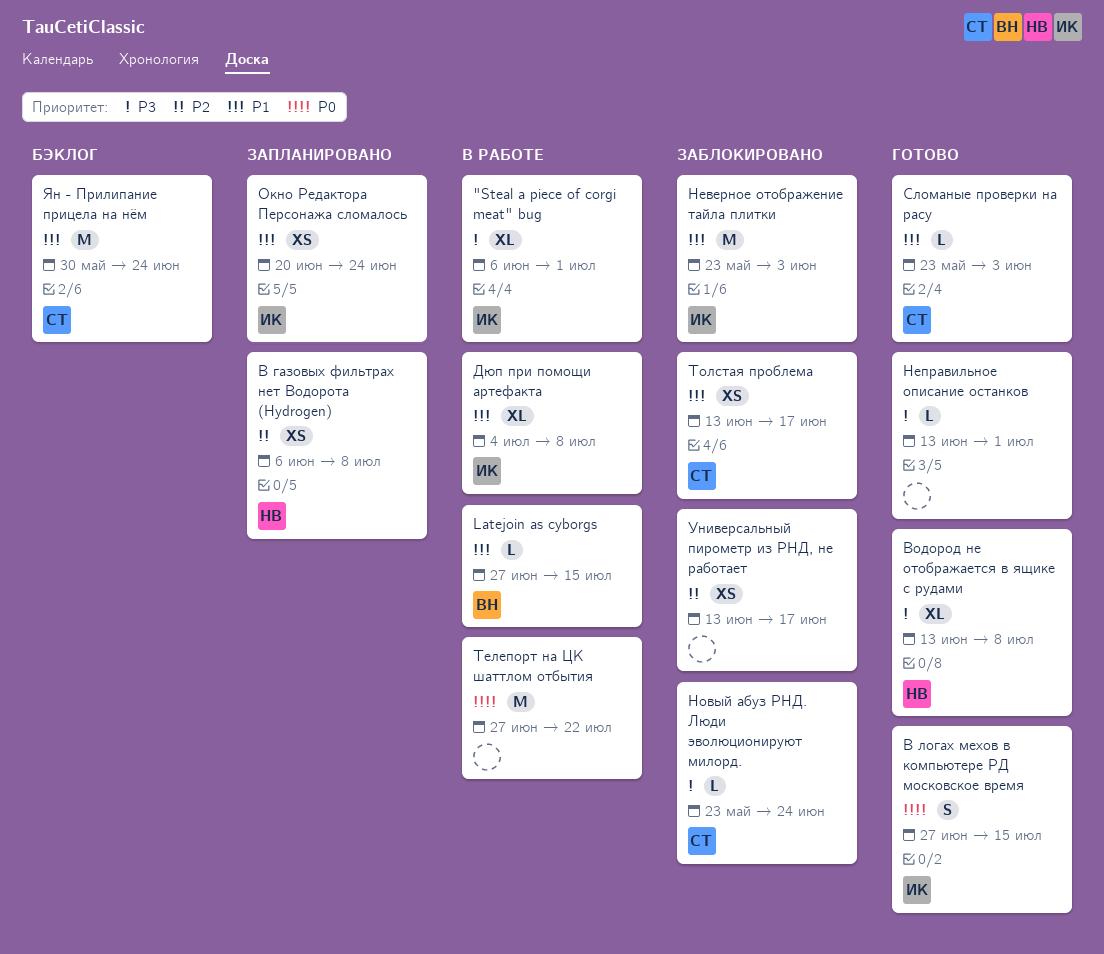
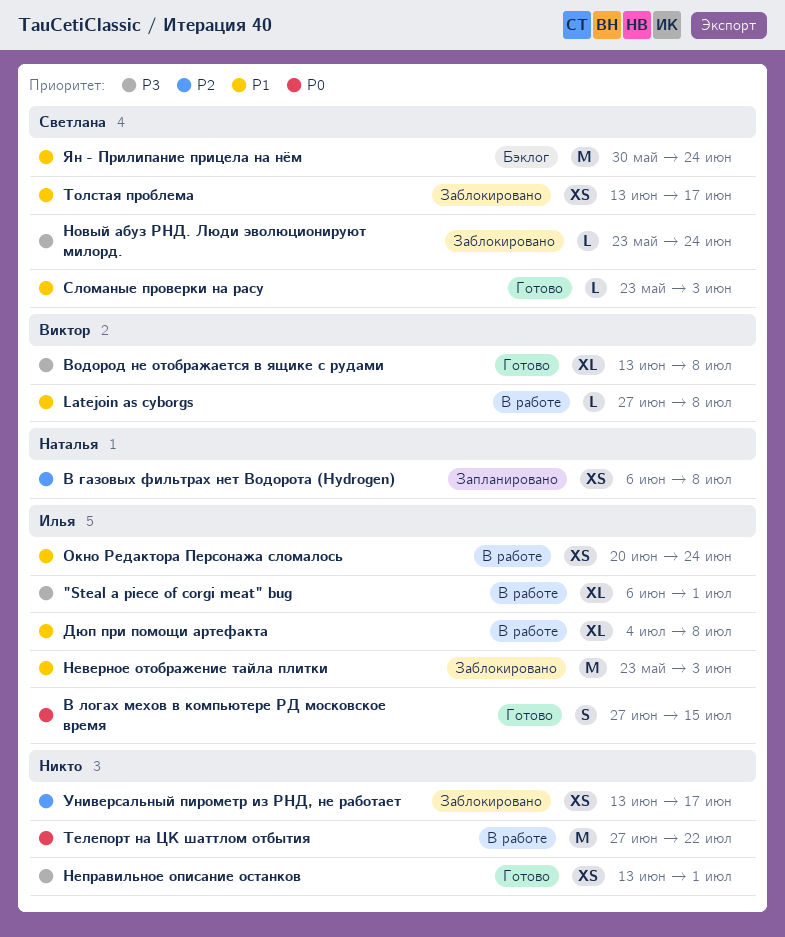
Latejoin as cyborgs, due: Jul 15 -> Jul 8
Водород не отображается в ящике с рудами, owner: Наталья -> Виктор
Неправильное описание останков, estimate: L -> XS
Окно Редактора Персонажа сломалось, status: Запланировано -> В работе

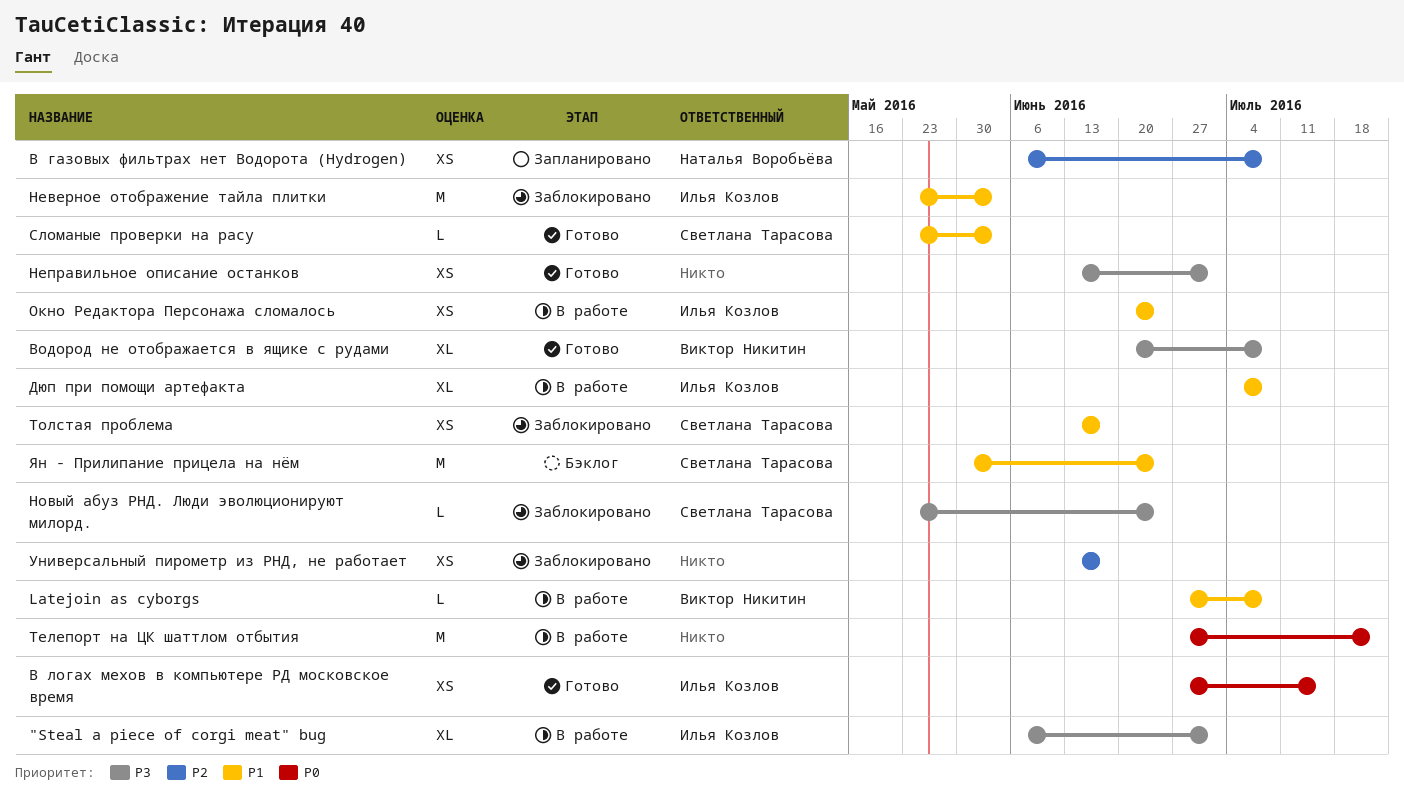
В логах мехов в компьютере РД московское время, estimate: S -> XS
Водород не отображается в ящике с рудами, start: Jun 13 -> Jun 20

